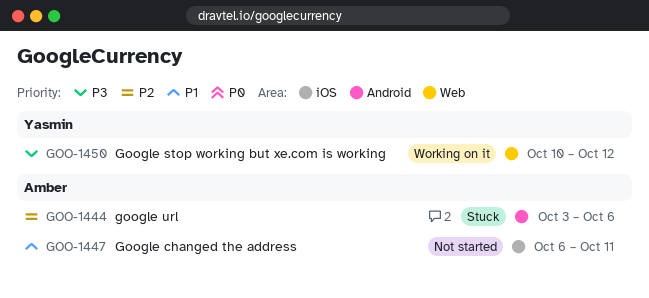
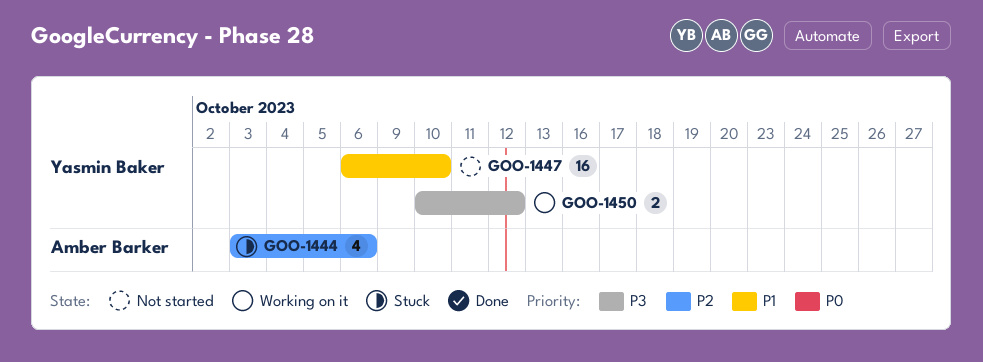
GOO-1447, owner: Amber Barker -> Yasmin Baker
GOO-1447, due: Oct 11 -> Oct 10

